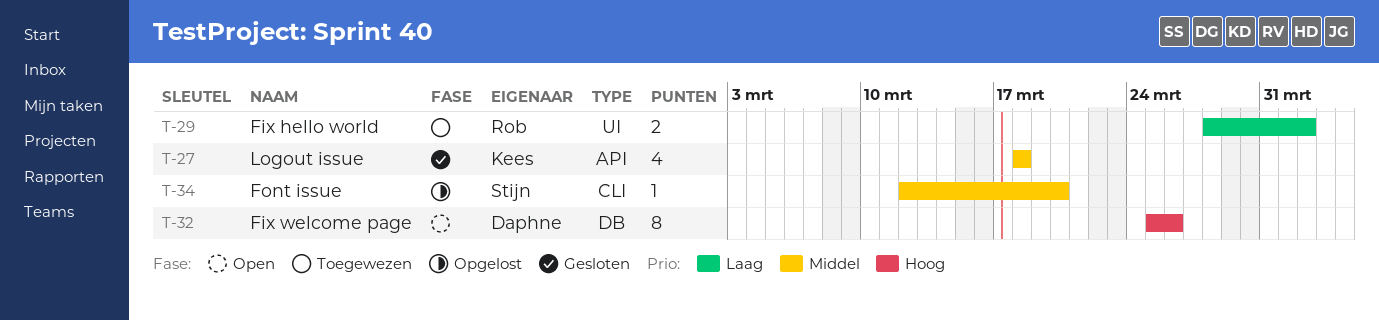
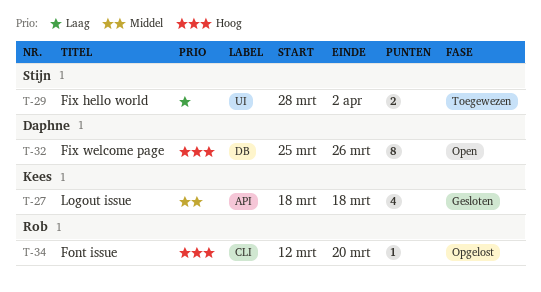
T-29, owner: Rob -> Stijn
T-34, owner: Stijn -> Rob
T-34, priority: Middel -> Hoog

